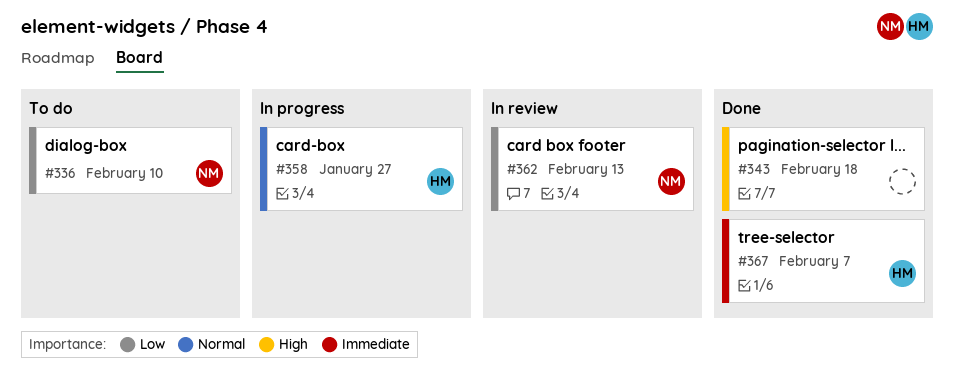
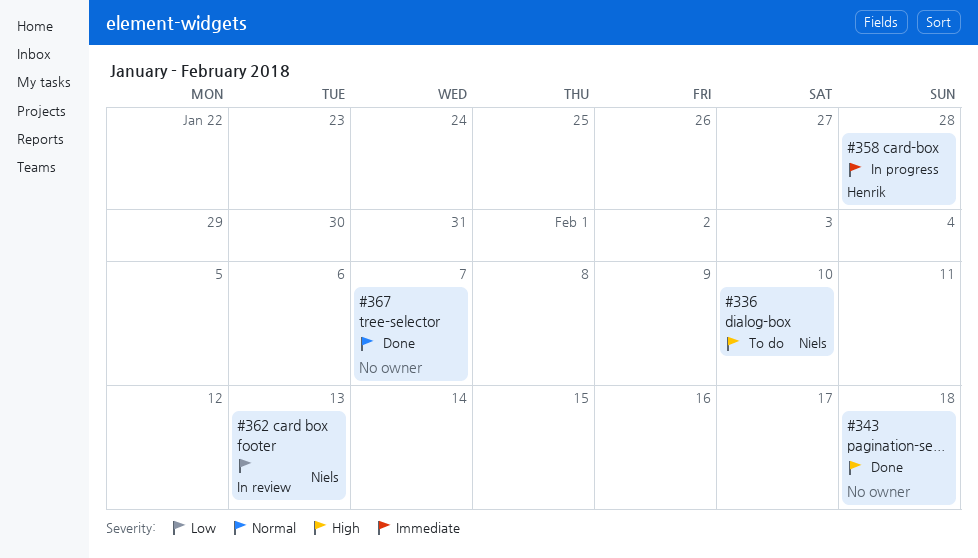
#336, priority: Low -> High
#358, priority: Normal -> Immediate
#358, due: Jan 27 -> Jan 28
#367, owner: Henrik -> none
#367, priority: Immediate -> Normal

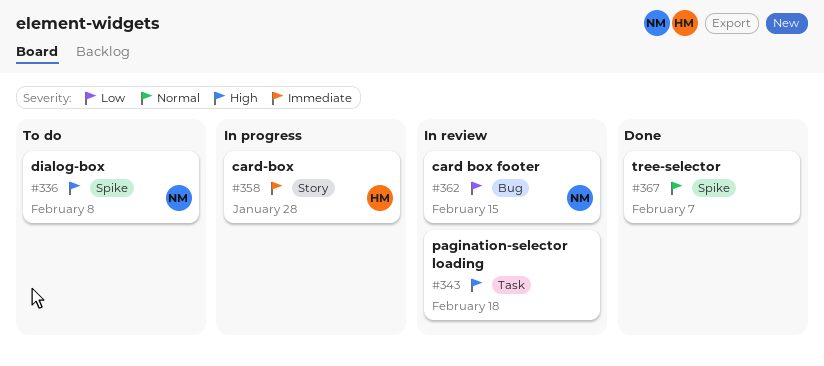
#336, due: Feb 10 -> Feb 8
#343, status: Done -> In review
#362, due: Feb 13 -> Feb 15

